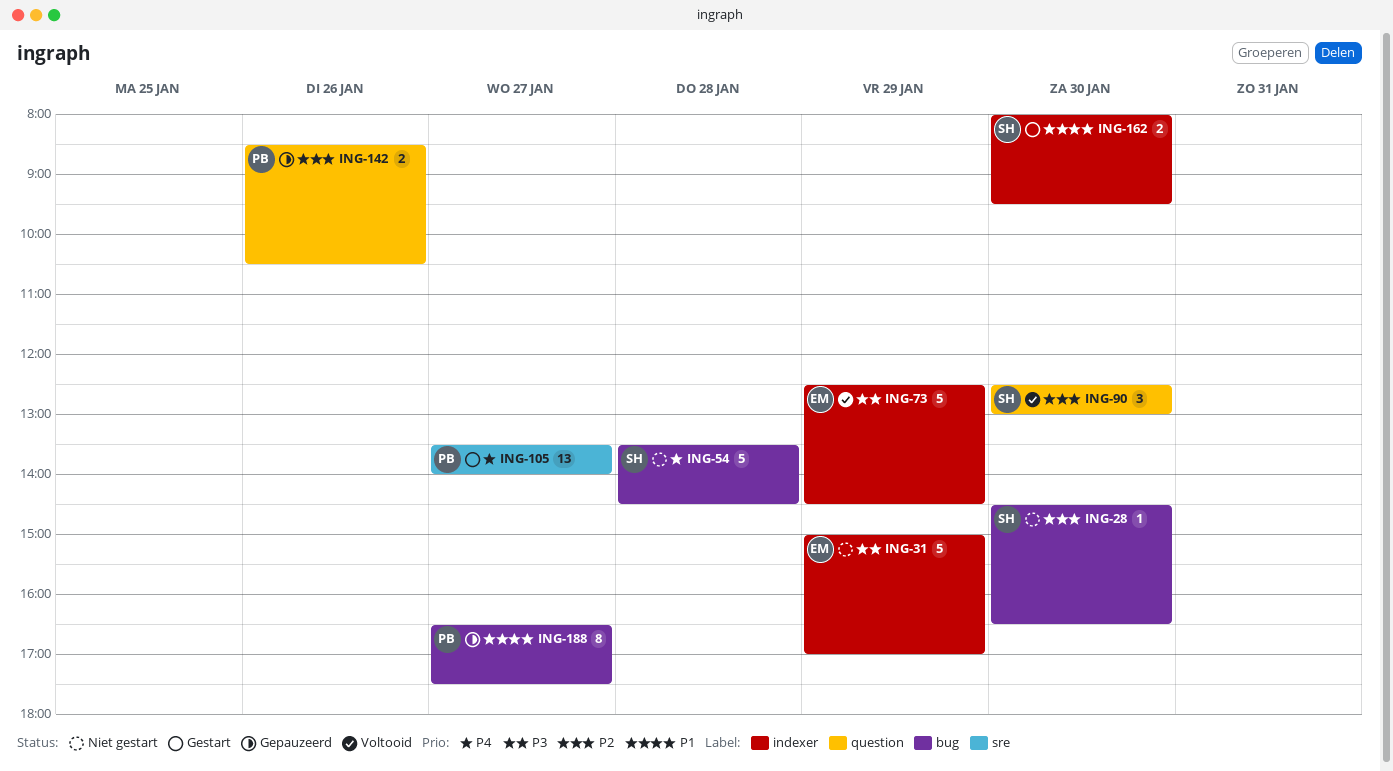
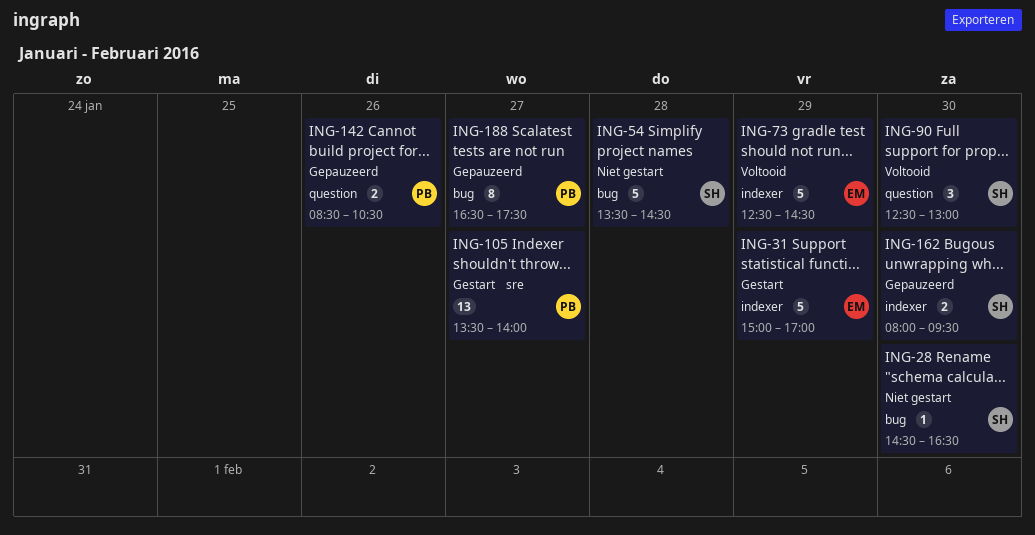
ING-31, status: Niet gestart -> Gestart
ING-162, status: Gestart -> Gepauzeerd

